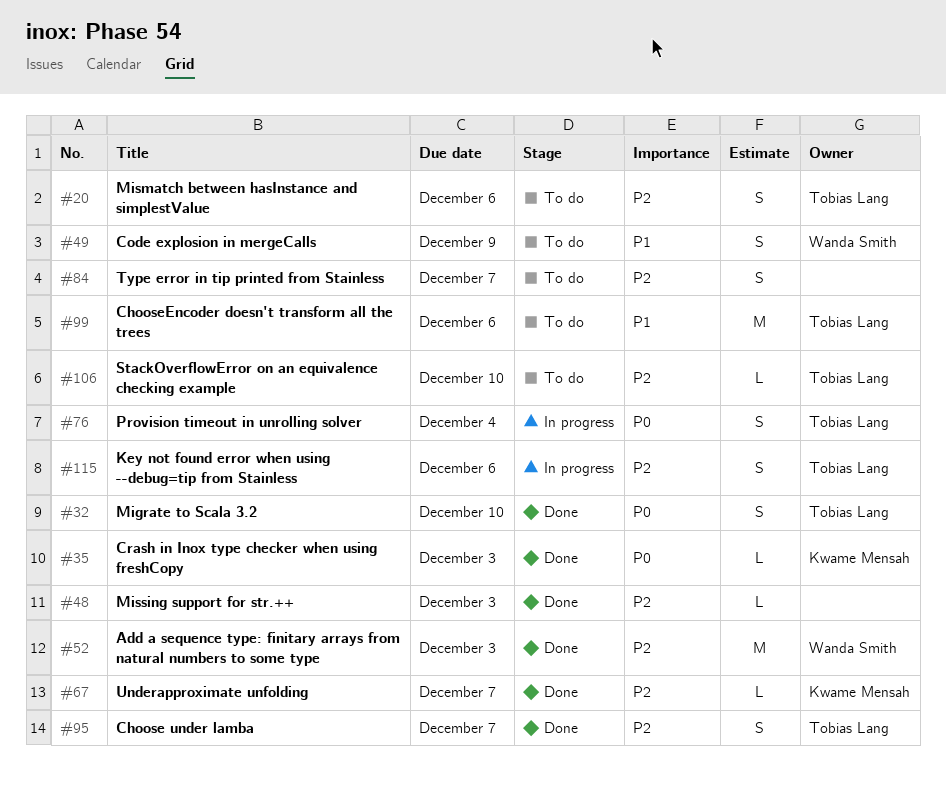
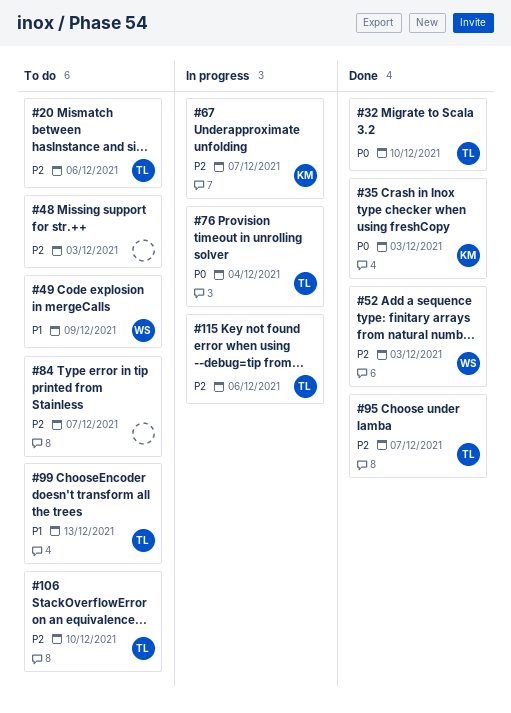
#48, status: Done -> To do
#67, status: Done -> In progress
#99, due: Dec 6 -> Dec 13

